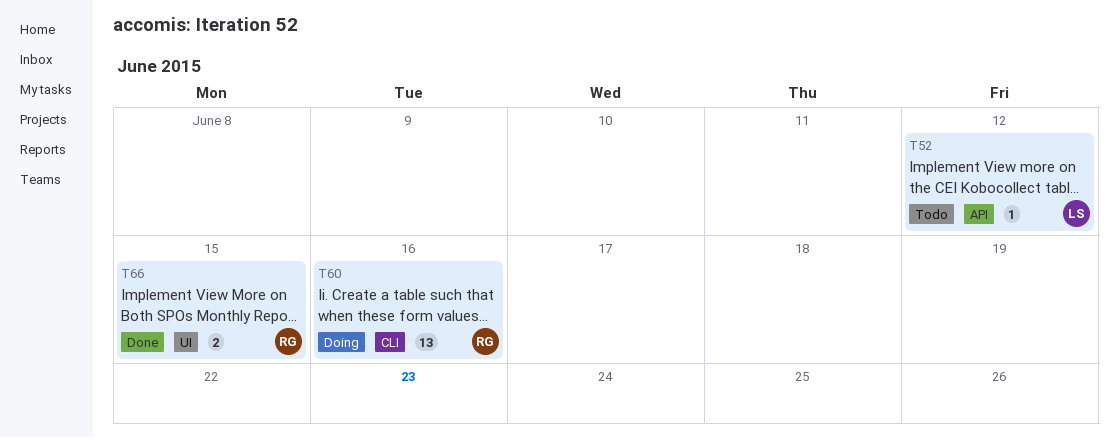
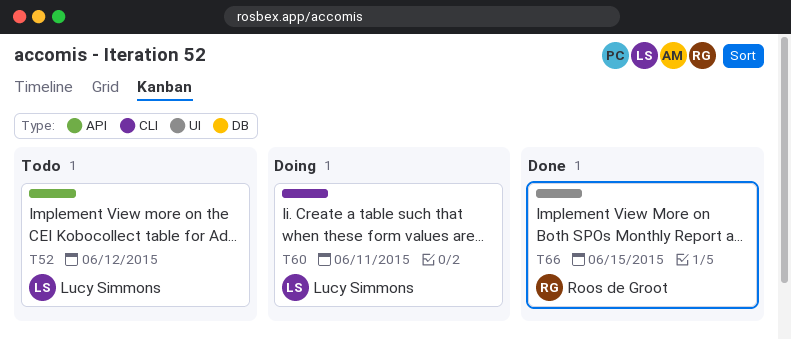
T60, owner: Roos de Groot -> Lucy Simmons
T60, due: Jun 16 -> Jun 11

